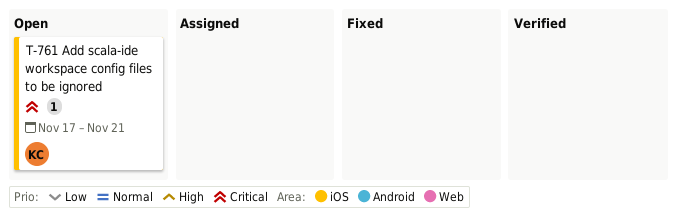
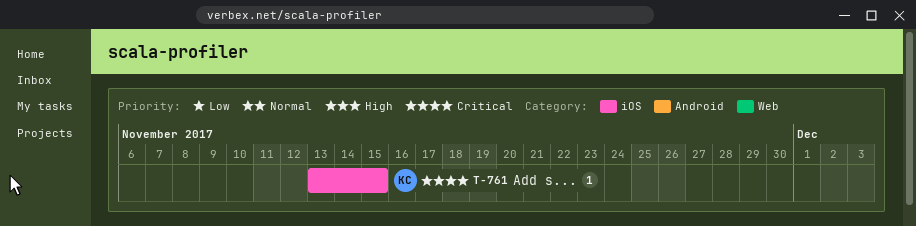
T-761, start: Nov 17 -> Nov 13
T-761, due: Nov 21 -> Nov 15

